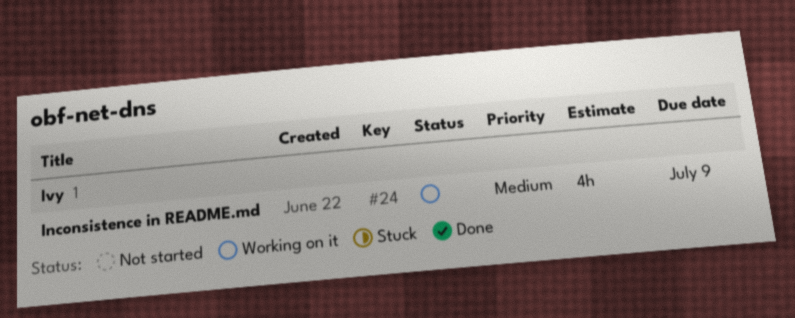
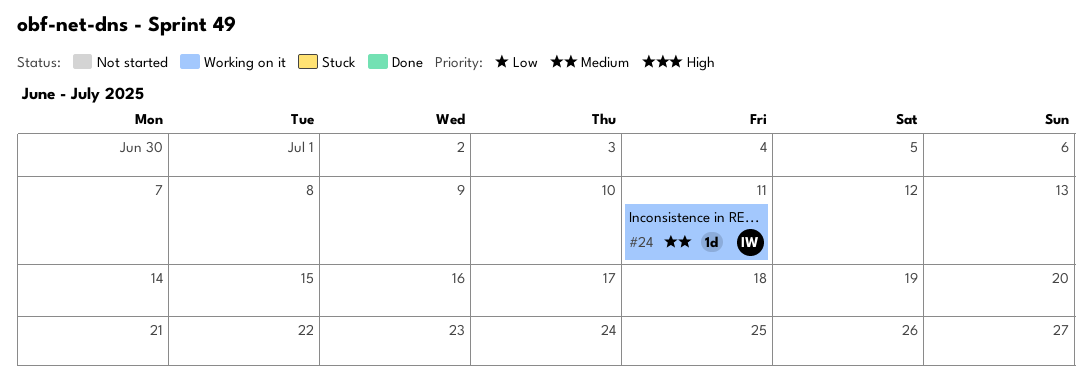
#24, estimate: 4h -> 1d
#24, due: Jul 9 -> Jul 11

